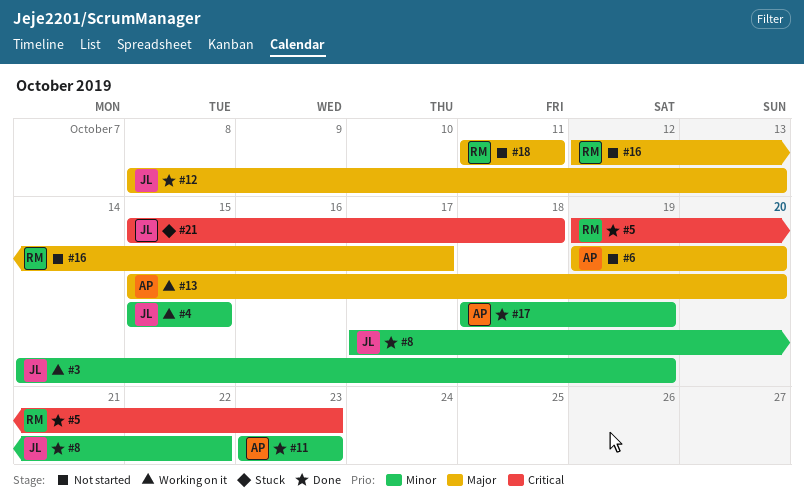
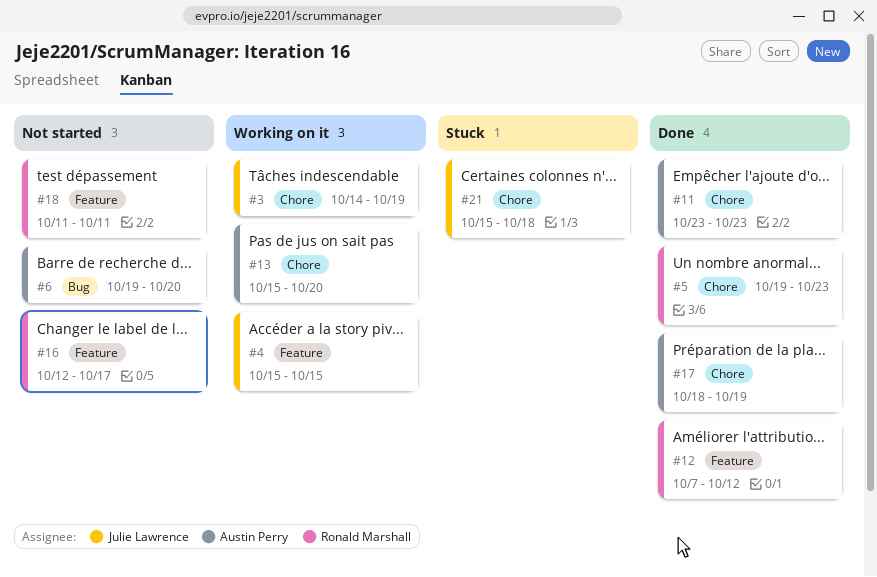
#8: present -> none
#12, owner: Julie Lawrence -> Ronald Marshall
#12, start: Oct 8 -> Oct 7
#12, due: Oct 13 -> Oct 12

